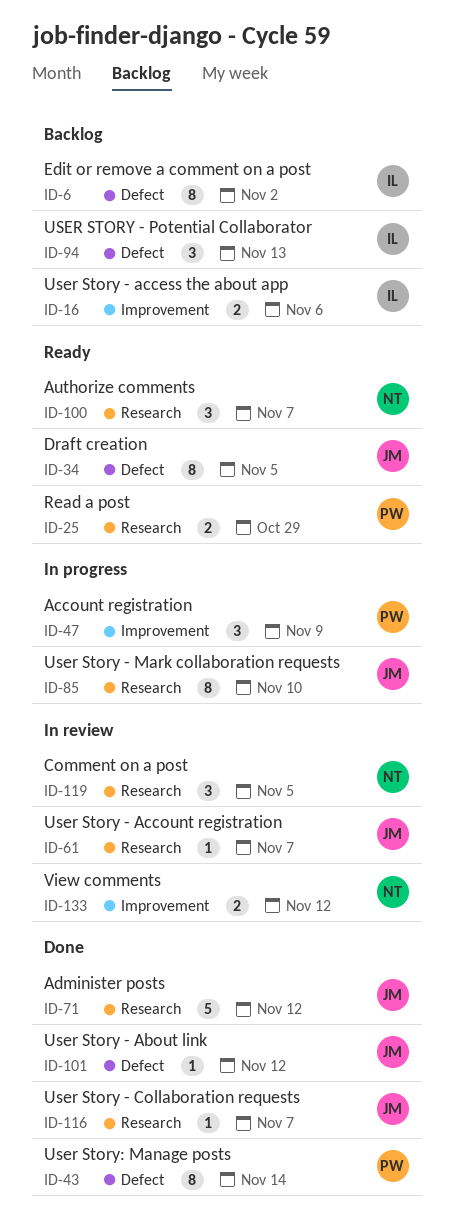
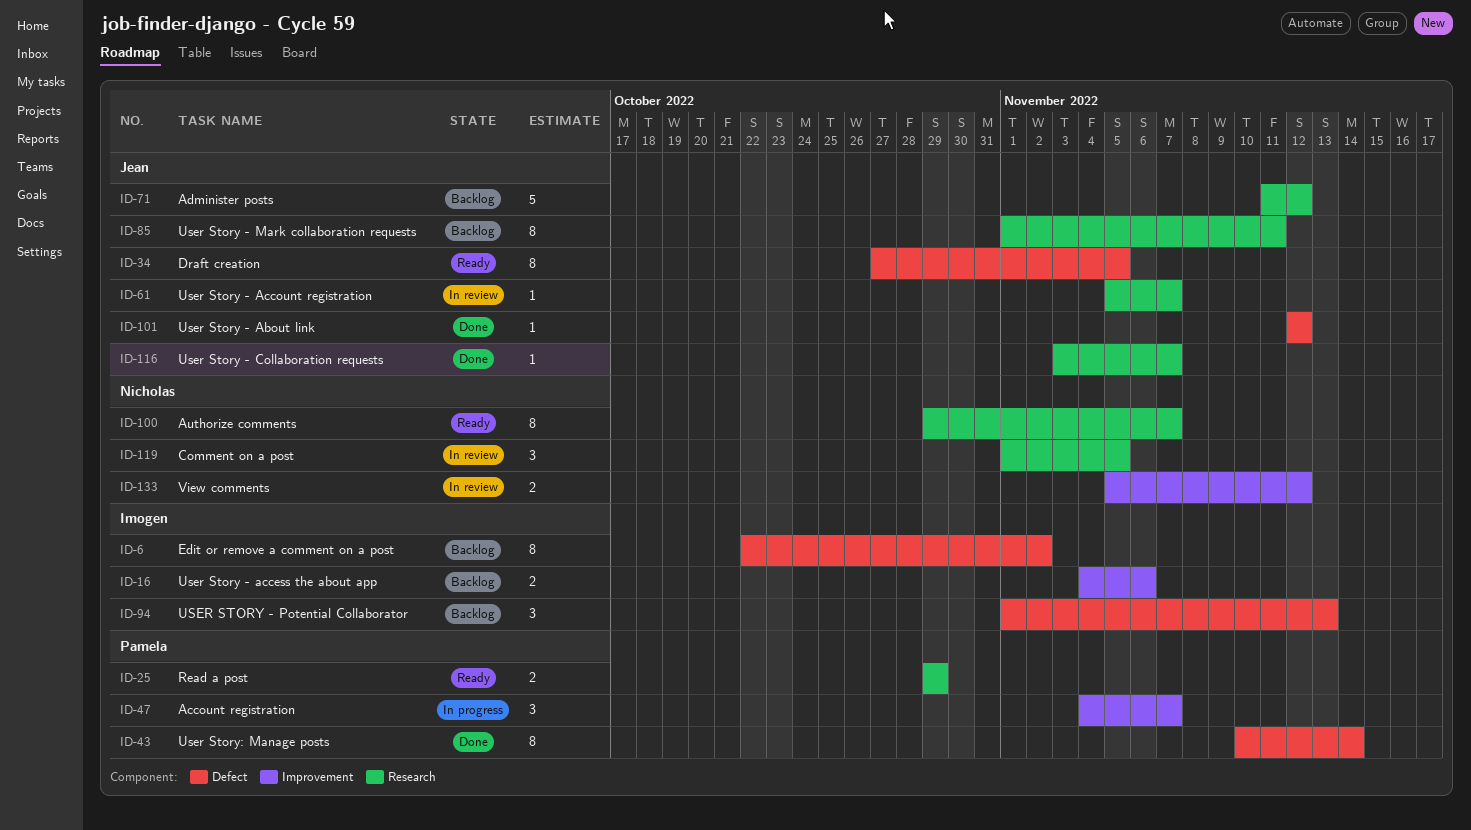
ID-47, due: Nov 9 -> Nov 7
ID-71, status: Done -> Backlog
ID-85, status: In progress -> Backlog
ID-85, due: Nov 10 -> Nov 11
ID-100, estimate: 3 -> 8

